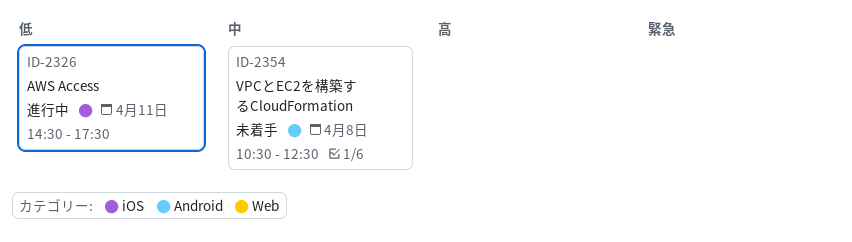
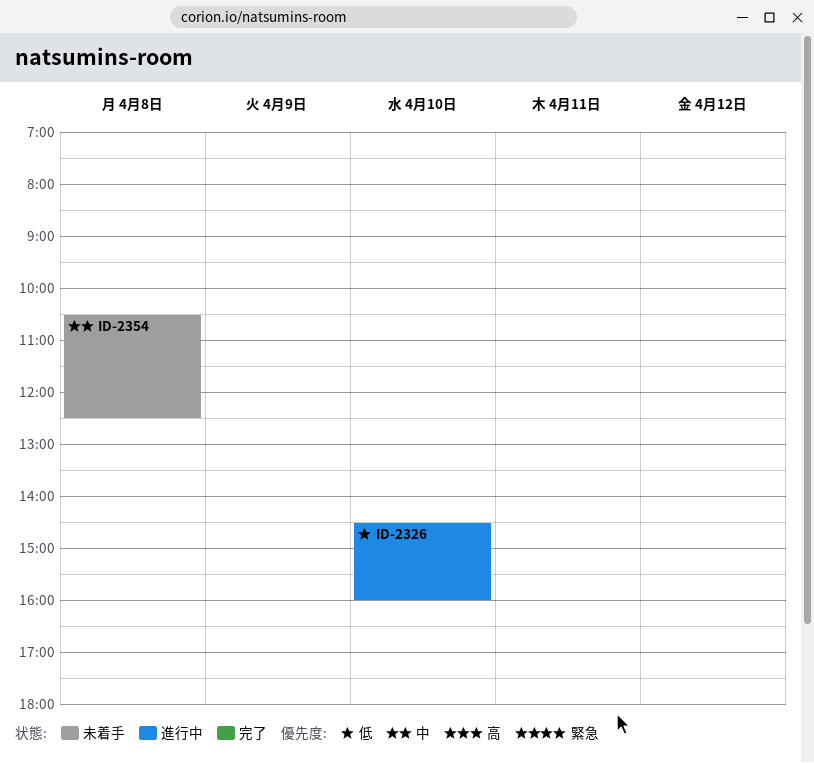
ID-2326, day: Apr 11 -> Apr 10
ID-2326, ends: 17:30 -> 16:00

